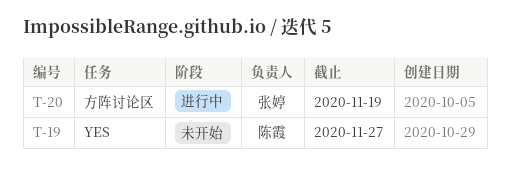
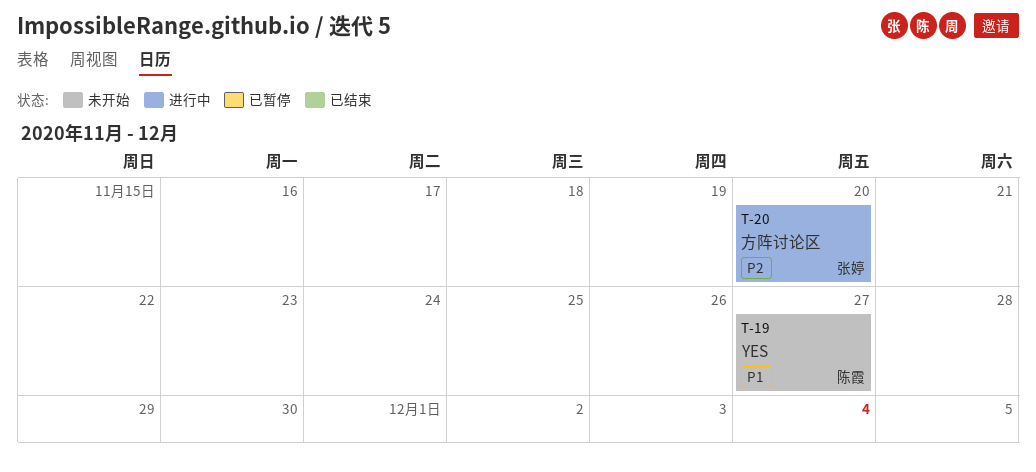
T-20, due: Nov 19 -> Nov 20

